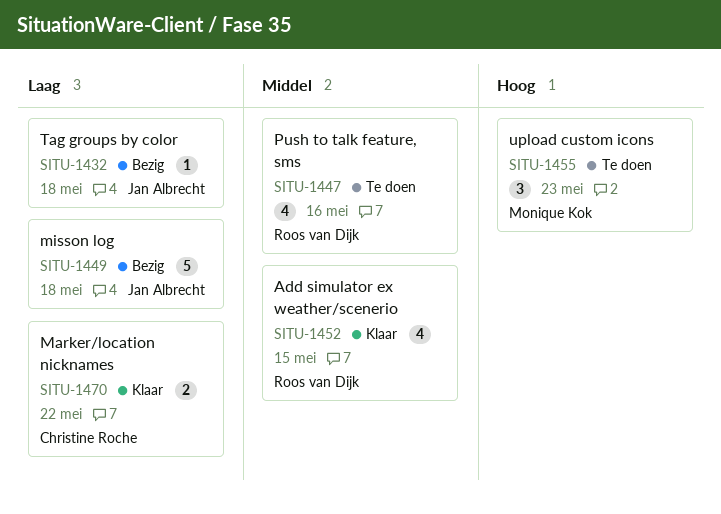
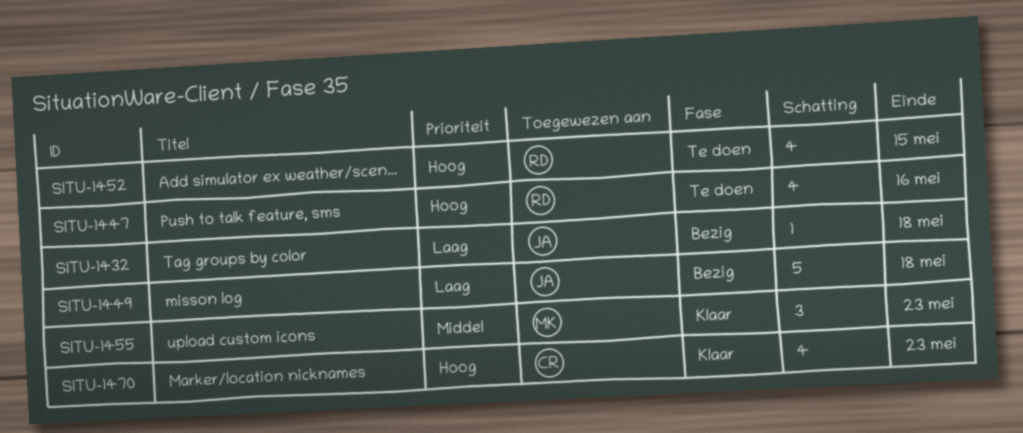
SITU-1447, priority: Middel -> Hoog
SITU-1452, status: Klaar -> Te doen
SITU-1452, priority: Middel -> Hoog
SITU-1455, status: Te doen -> Klaar
SITU-1455, priority: Hoog -> Middel
SITU-1470, priority: Laag -> Hoog
SITU-1470, estimate: 2 -> 4
SITU-1470, due: May 22 -> May 23

